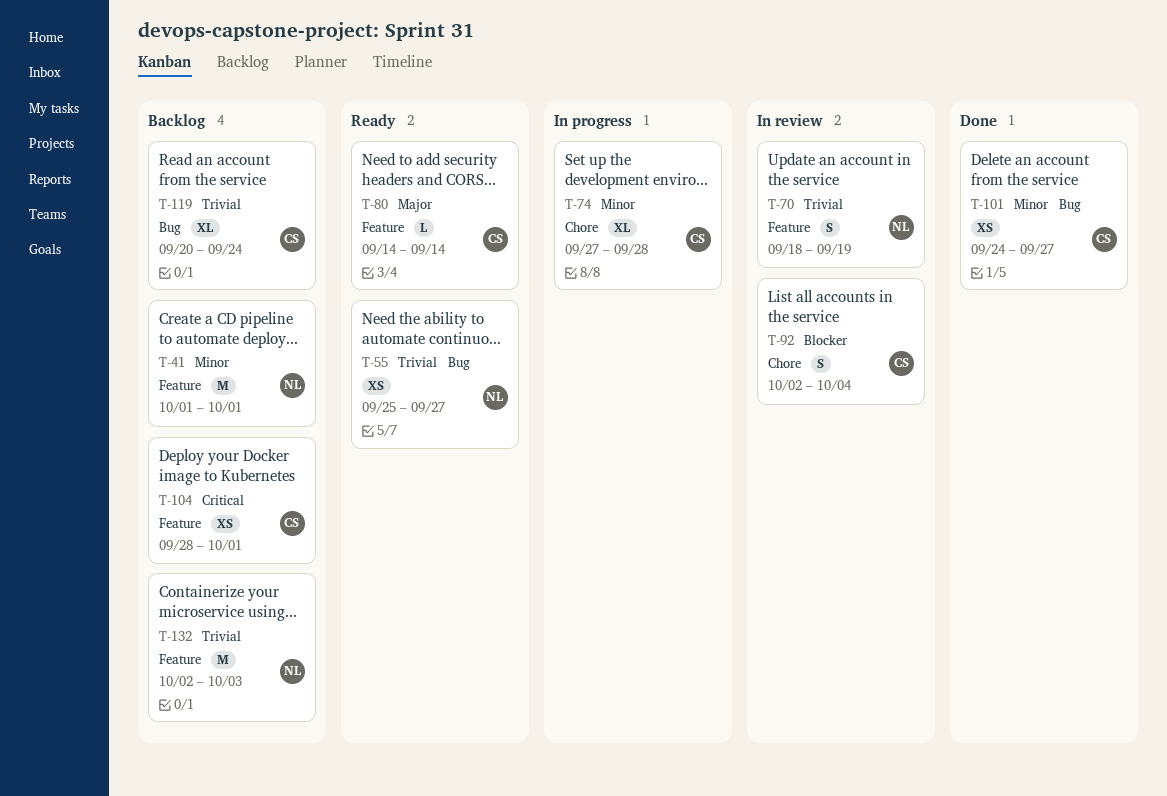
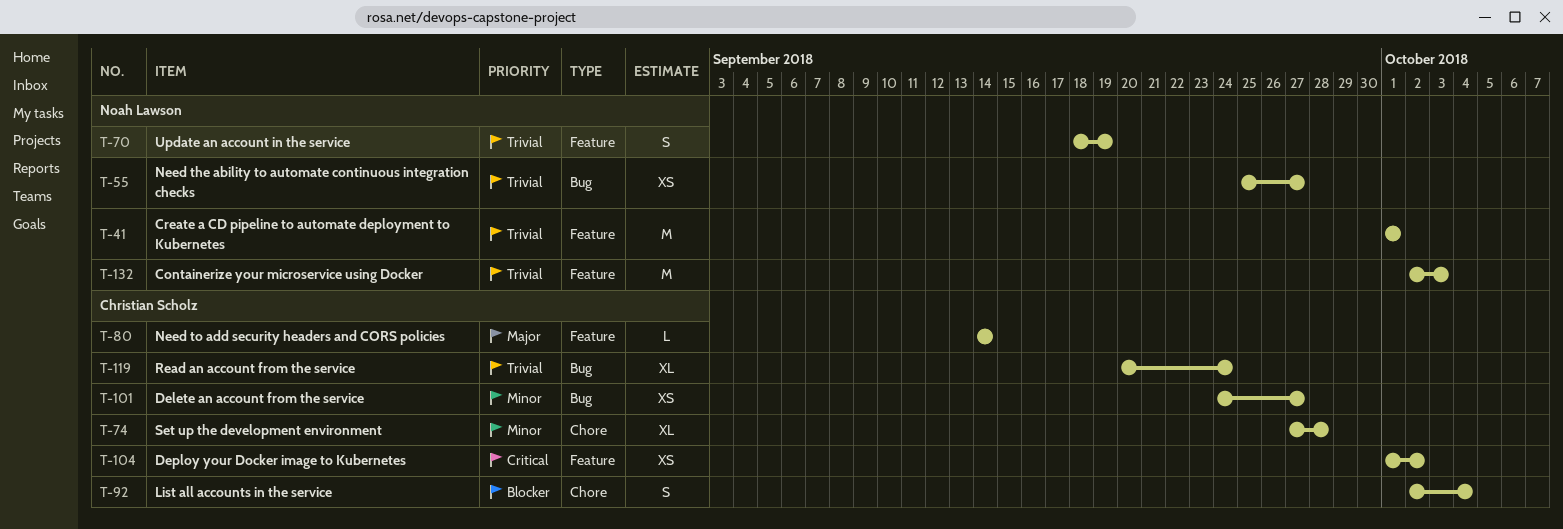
T-41, priority: Minor -> Trivial
T-104, start: Sep 28 -> Oct 1
T-104, due: Oct 1 -> Oct 2

